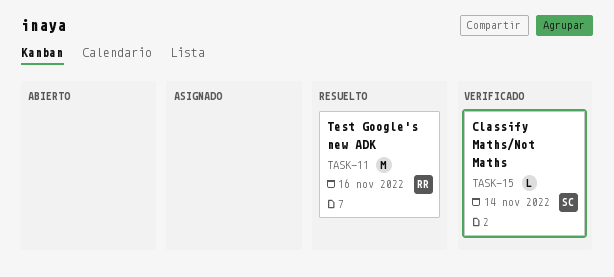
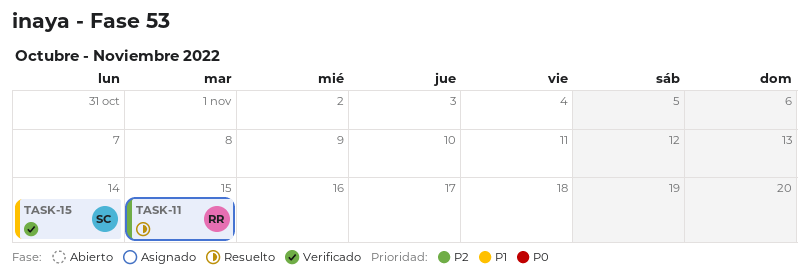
TASK-11, due: Nov 16 -> Nov 15

